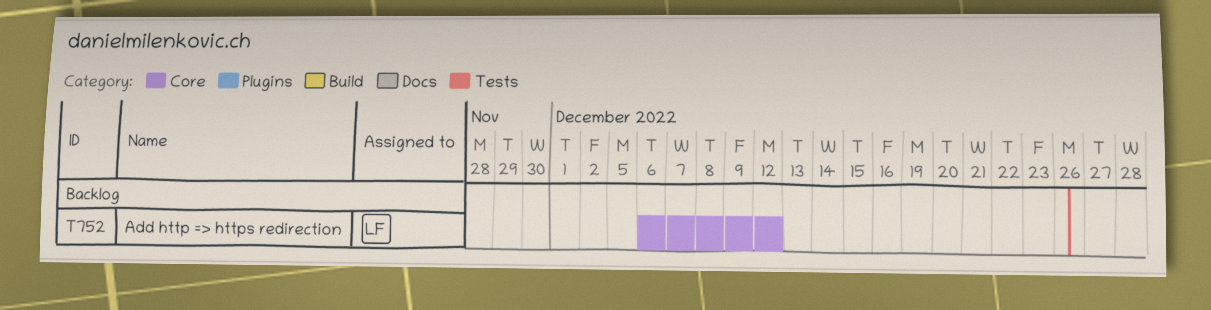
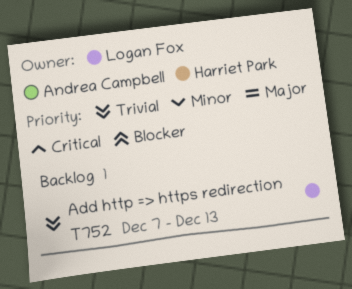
T752, start: Dec 6 -> Dec 7
T752, due: Dec 12 -> Dec 13

